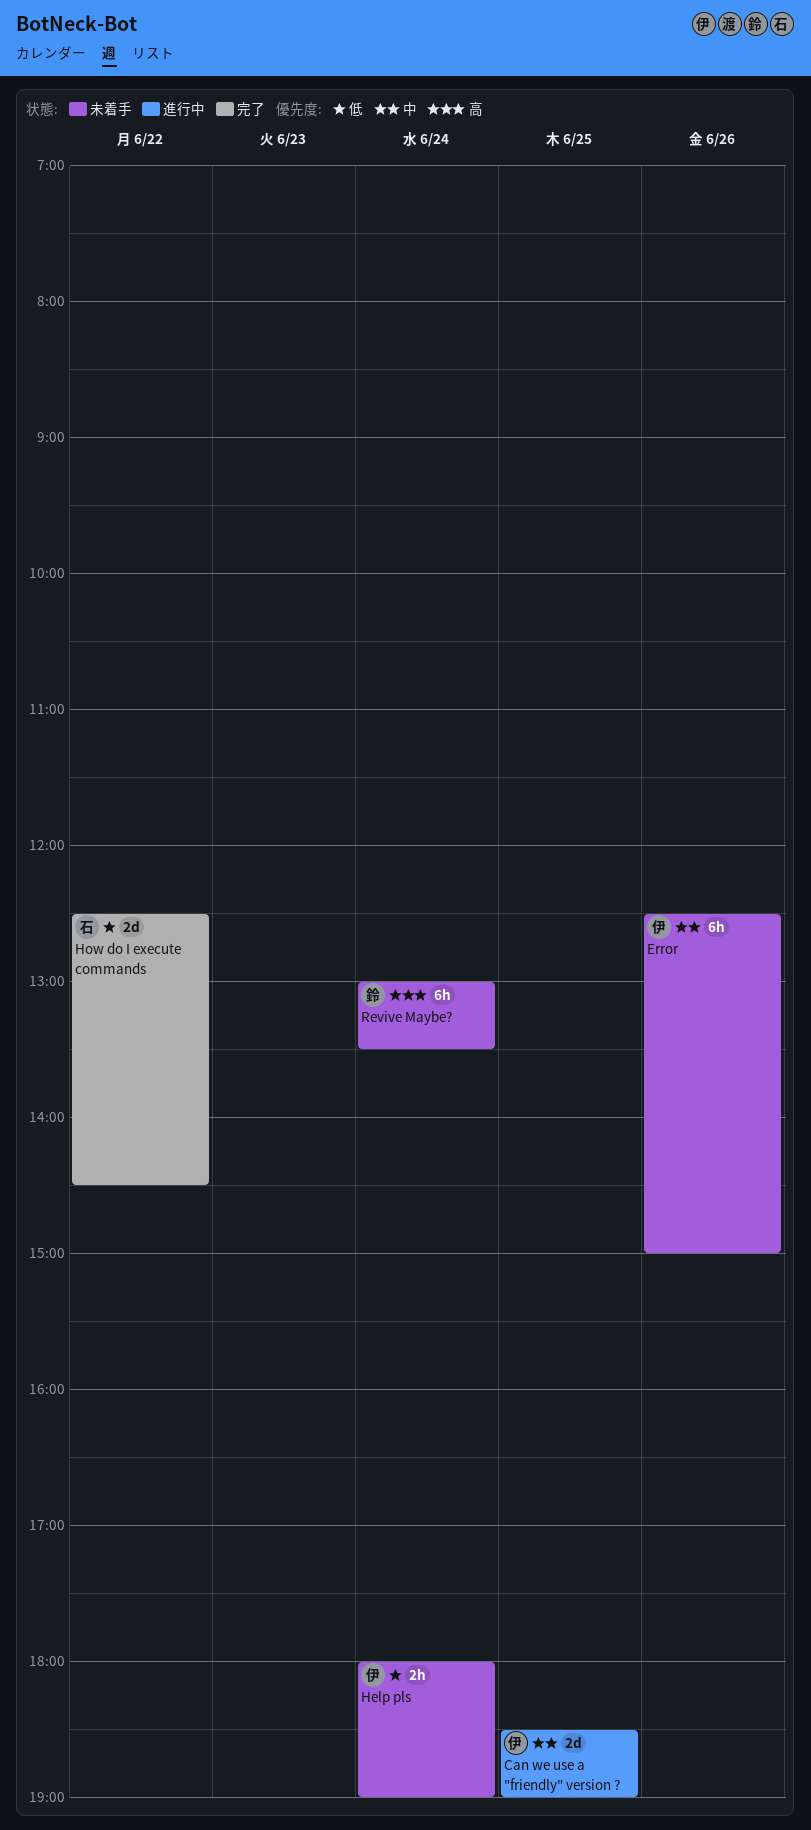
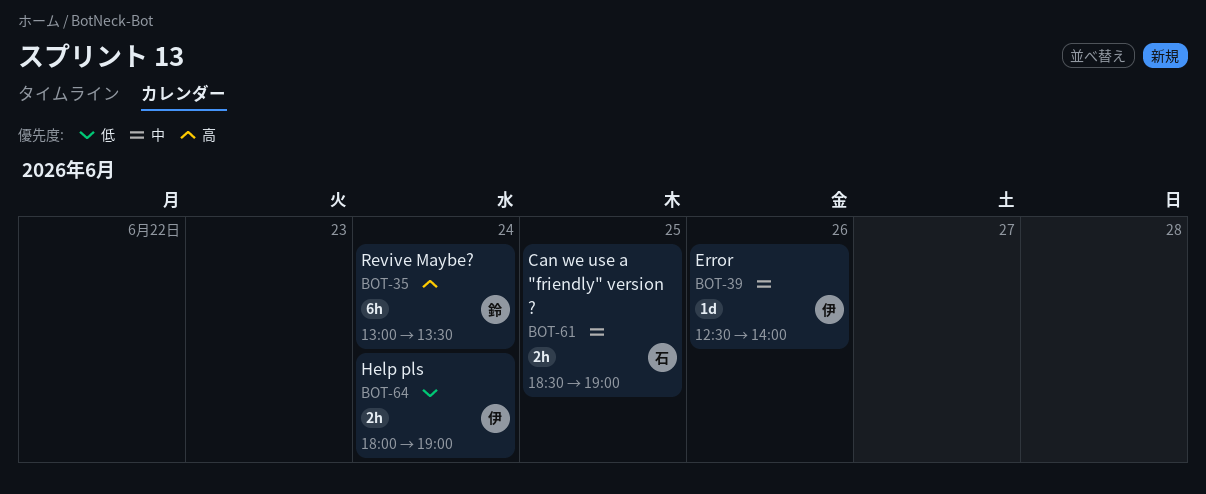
Can we use a "friendly" version ?, owner: 伊 -> 石
Can we use a "friendly" version ?, estimate: 2d -> 2h
Error, estimate: 6h -> 1d
Error, ends: 15:00 -> 14:00
How do I execute commands: present -> none

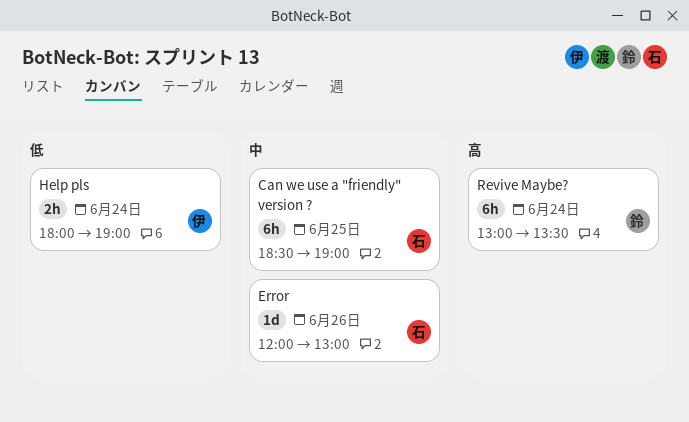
Can we use a "friendly" version ?, estimate: 2h -> 6h
Error, owner: 伊 -> 石
Error, begins: 12:30 -> 12:00
Error, ends: 14:00 -> 13:00

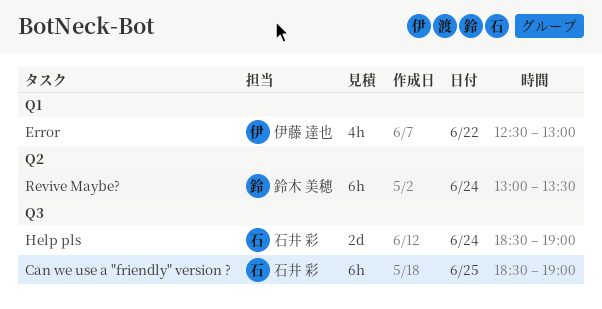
Error, owner: 石井 彩 -> 伊藤 達也
Error, estimate: 1d -> 4h
Error, day: Jun 26 -> Jun 22
Error, begins: 12:00 -> 12:30
Help pls, owner: 伊藤 達也 -> 石井 彩
Help pls, estimate: 2h -> 2d
Help pls, begins: 18:00 -> 18:30

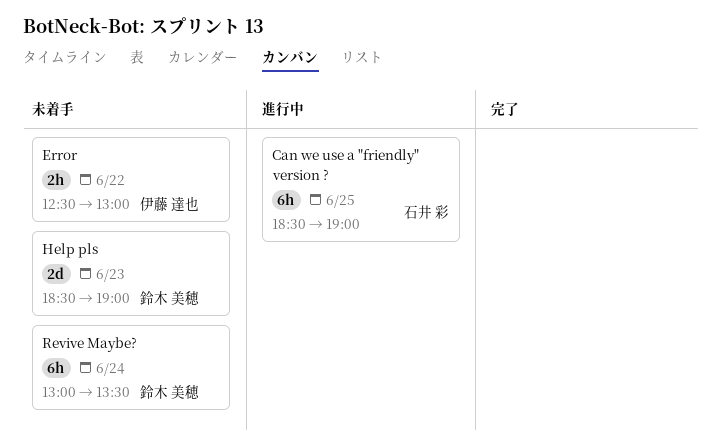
Error, estimate: 4h -> 2h
Help pls, owner: 石井 彩 -> 鈴木 美穂
Help pls, day: Jun 24 -> Jun 23

